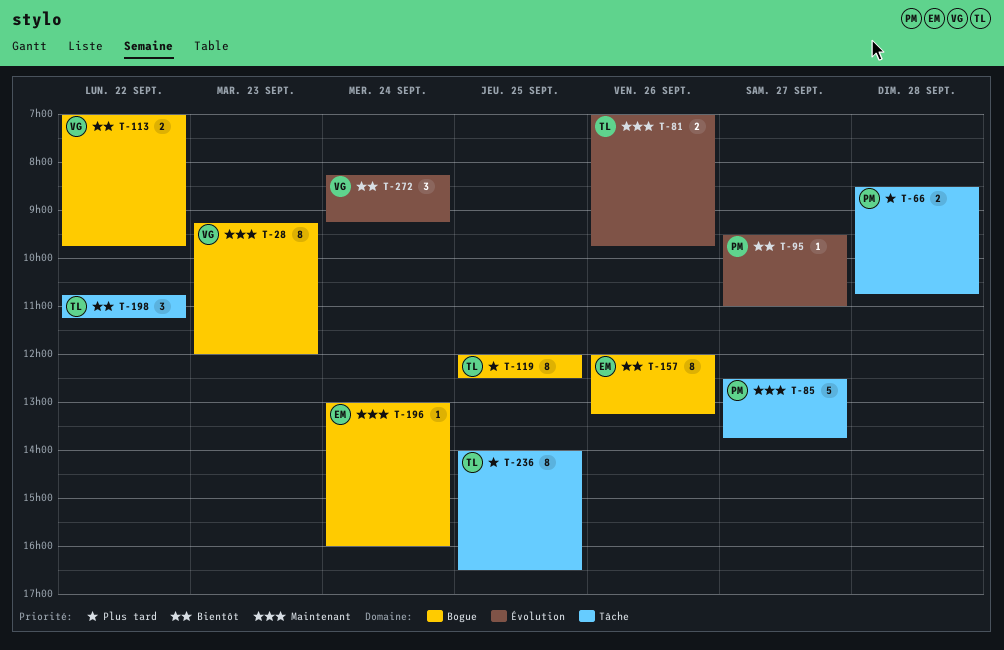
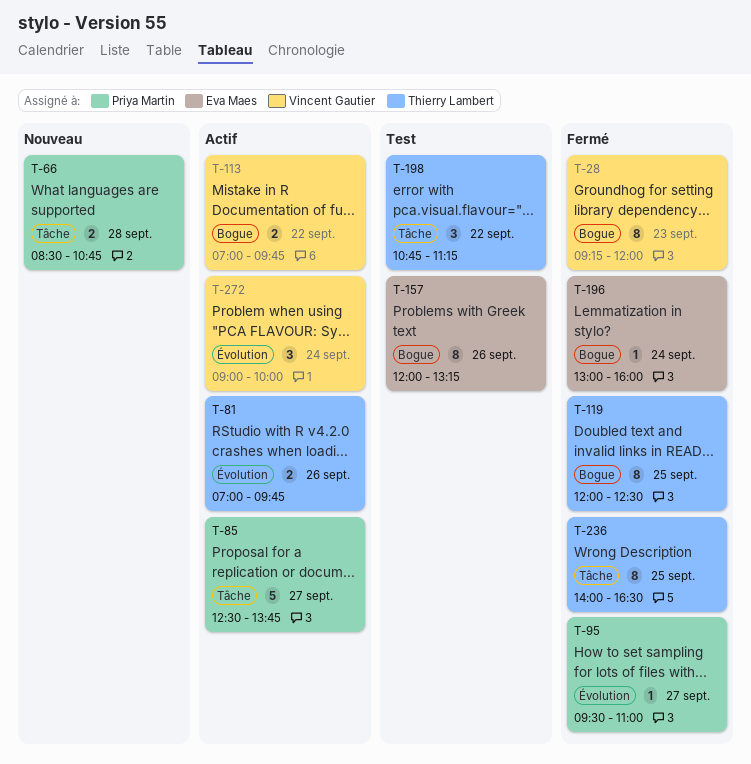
T-272, begins: 08:15 -> 09:00
T-272, ends: 09:15 -> 10:00

